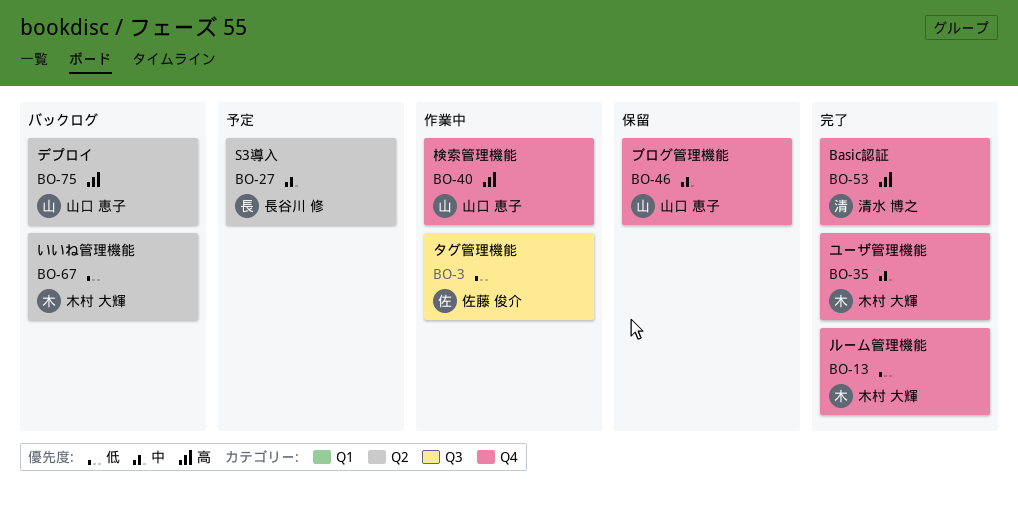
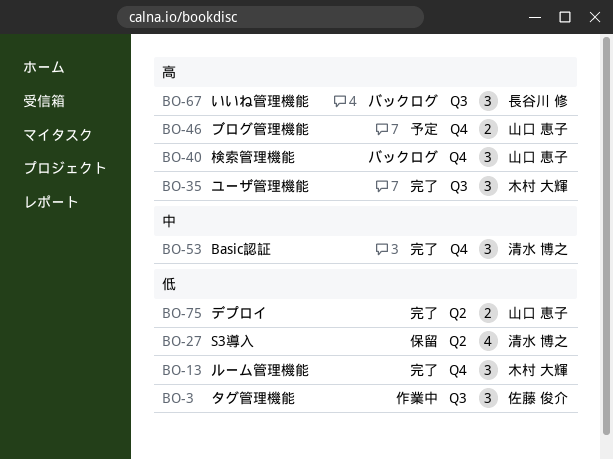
BO-27, status: 予定 -> 保留
BO-27, owner: 長谷川 修 -> 清水 博之
BO-27, priority: 中 -> 低
BO-35, priority: 中 -> 高
BO-35, label: Q4 -> Q3
BO-40, status: 作業中 -> バックログ
BO-46, status: 保留 -> 予定
BO-46, priority: 中 -> 高
BO-53, priority: 高 -> 中
BO-67, owner: 木村 大輝 -> 長谷川 修
BO-67, priority: 低 -> 高
BO-67, label: Q2 -> Q3
BO-75, status: バックログ -> 完了
BO-75, priority: 高 -> 低

